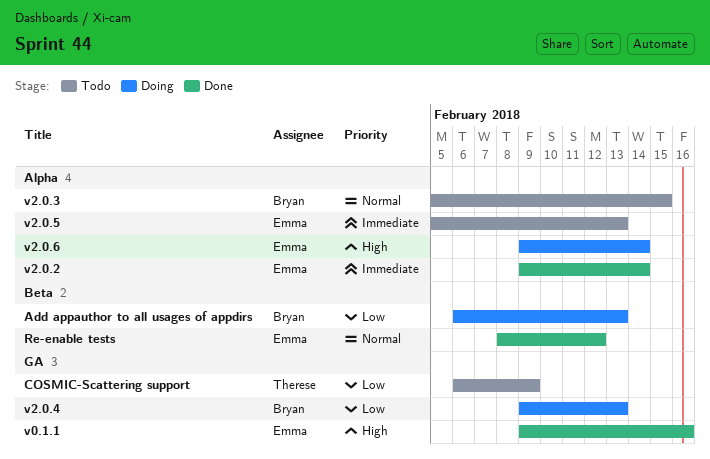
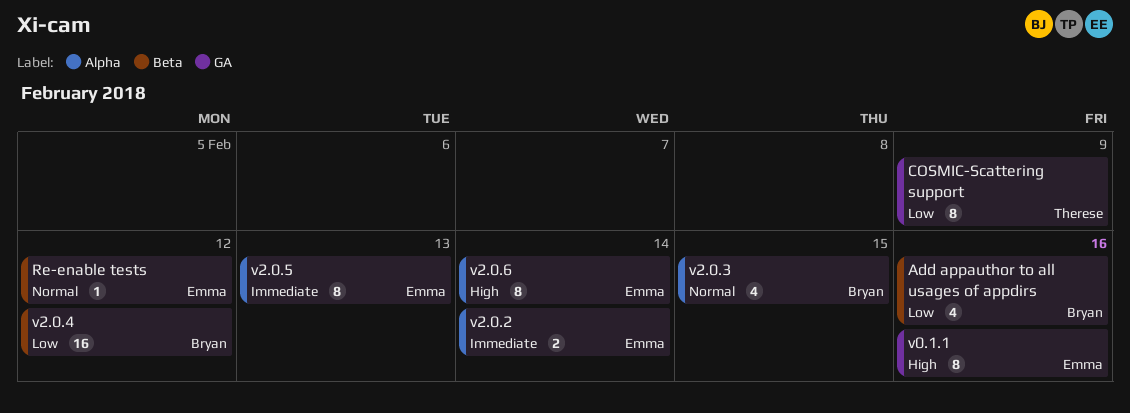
Add appauthor to all usages of appdirs, due: Feb 13 -> Feb 16
v2.0.4, label: GA -> Beta
v2.0.4, due: Feb 13 -> Feb 12

